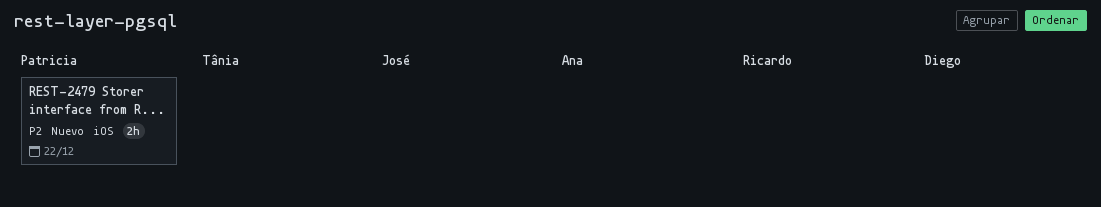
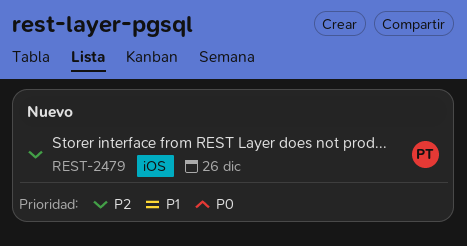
REST-2479, due: Dec 22 -> Dec 26

